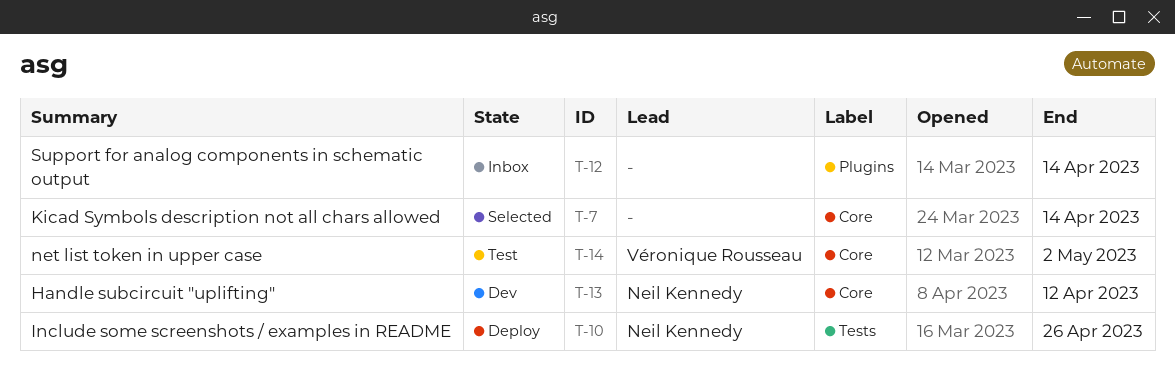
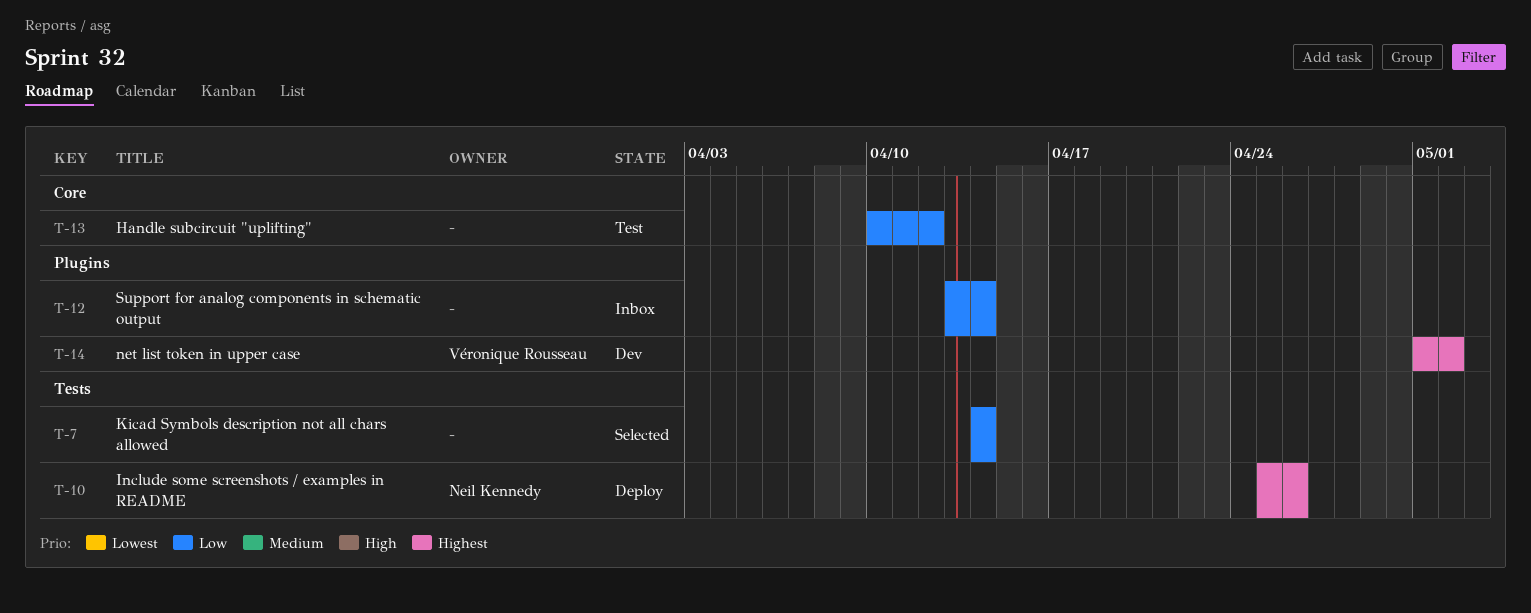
T-7, label: Core -> Tests
T-13, status: Dev -> Test
T-13, owner: Neil Kennedy -> none
T-14, status: Test -> Dev
T-14, label: Core -> Plugins

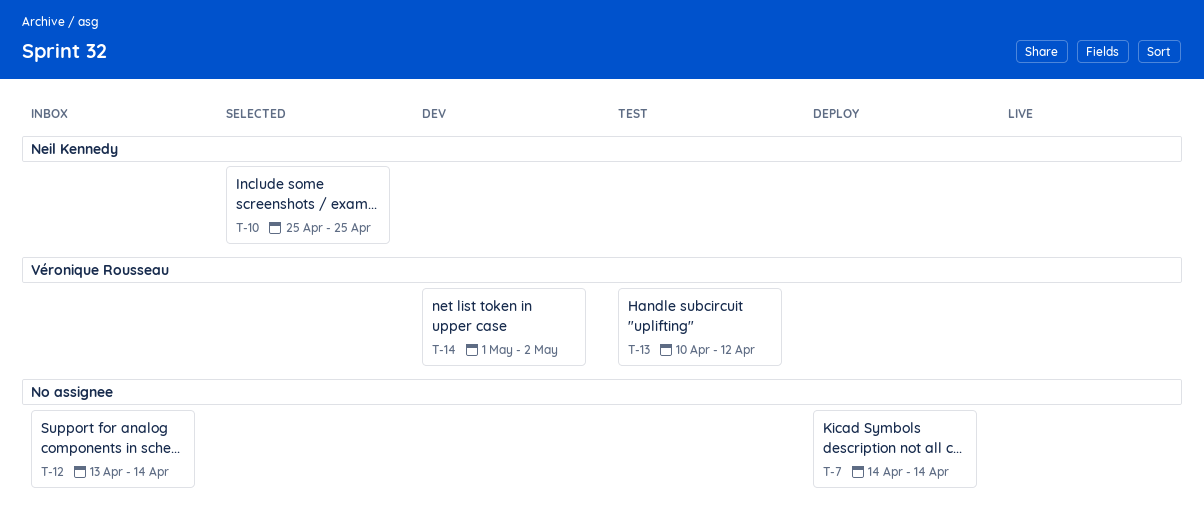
T-7, status: Selected -> Deploy
T-10, status: Deploy -> Selected
T-10, due: Apr 26 -> Apr 25
T-13, owner: none -> Véronique Rousseau

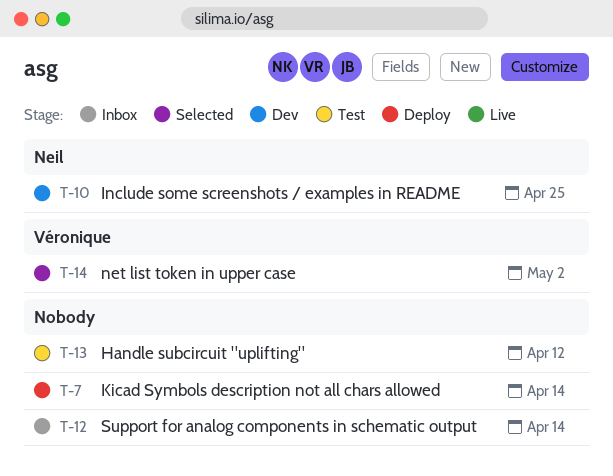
T-10, status: Selected -> Dev
T-13, owner: Véronique Rousseau -> none
T-14, status: Dev -> Selected

